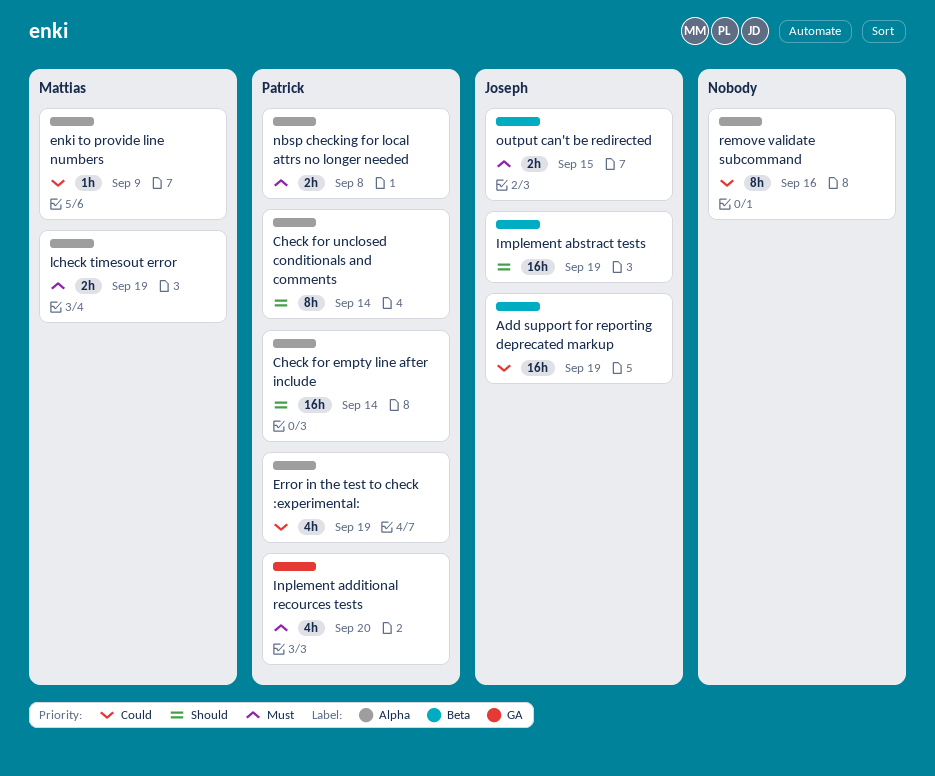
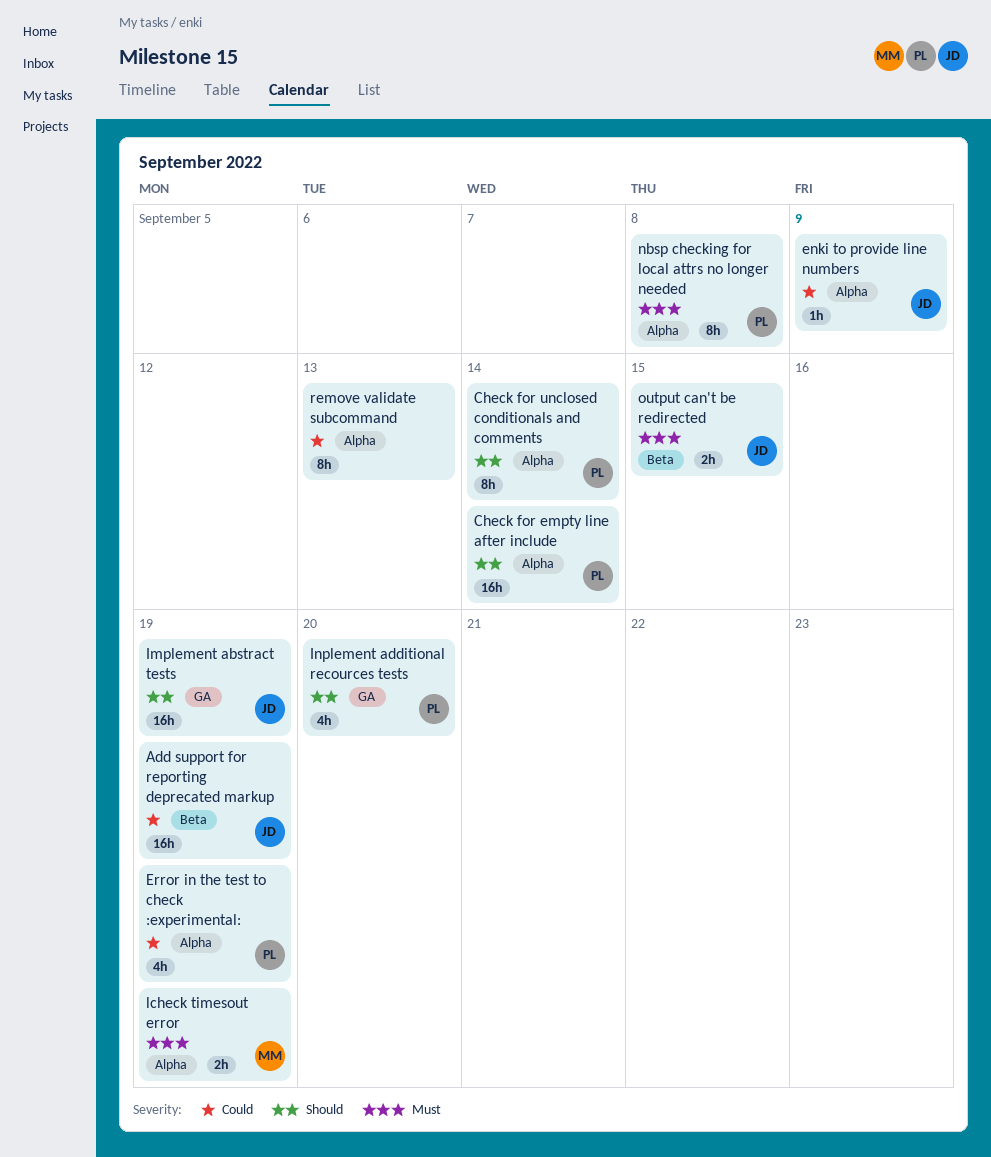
enki to provide line numbers, owner: Mattias -> Joseph
Implement abstract tests, label: Beta -> GA
Inplement additional recources tests, priority: Must -> Should
nbsp checking for local attrs no longer needed, estimate: 2h -> 8h
remove validate subcommand, due: Sep 16 -> Sep 13

